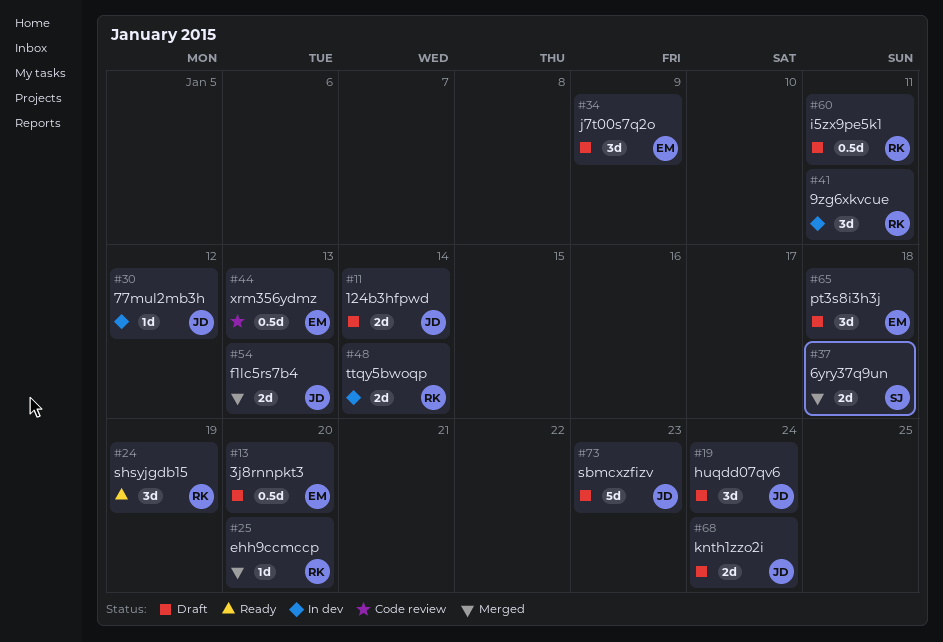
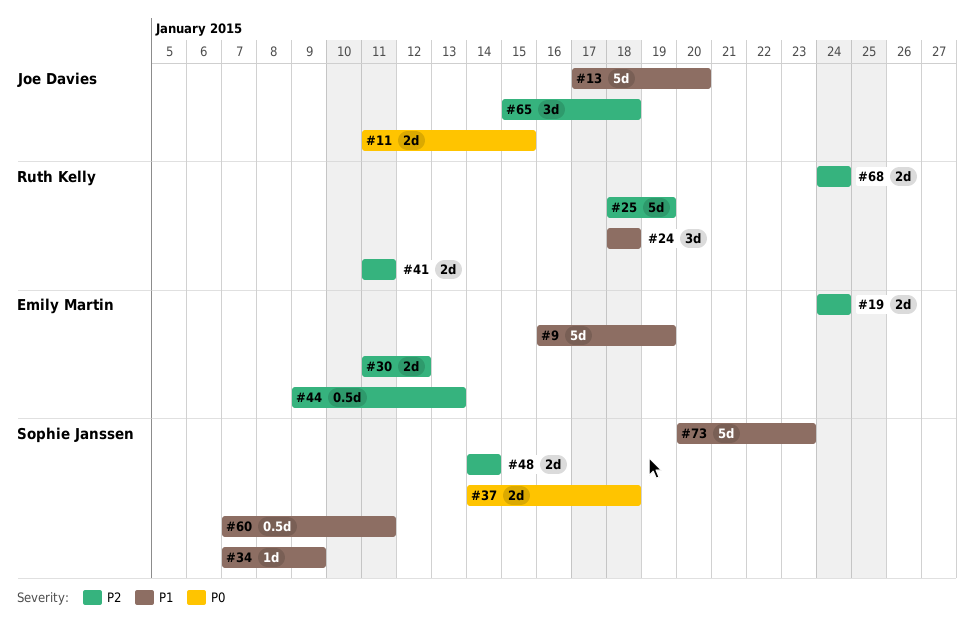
#9: none -> present
#11, due: Jan 14 -> Jan 15
#13, owner: Emily Martin -> Joe Davies
#13, estimate: 0.5d -> 5d
#19, owner: Joe Davies -> Emily Martin
#19, estimate: 3d -> 2d
#24, due: Jan 19 -> Jan 18
#25, estimate: 1d -> 5d
#25, due: Jan 20 -> Jan 19
#30, owner: Joe Davies -> Emily Martin
#30, estimate: 1d -> 2d
#34, owner: Emily Martin -> Sophie Janssen
#34, estimate: 3d -> 1d
#41, estimate: 3d -> 2d
#48, owner: Ruth Kelly -> Sophie Janssen
#54: present -> none
#60, owner: Ruth Kelly -> Sophie Janssen
#65, owner: Emily Martin -> Joe Davies
#68, owner: Joe Davies -> Ruth Kelly
#73, owner: Joe Davies -> Sophie Janssen

